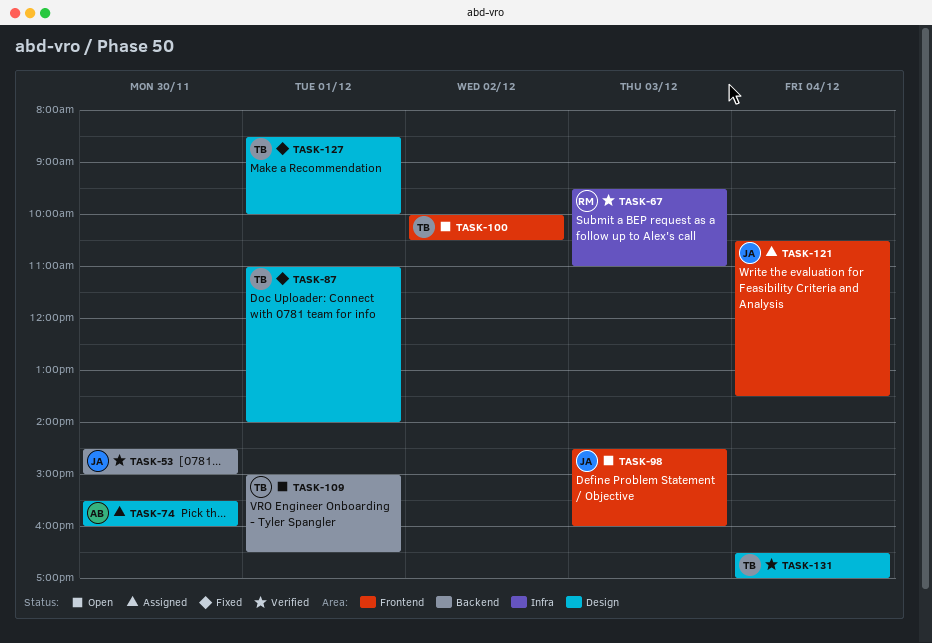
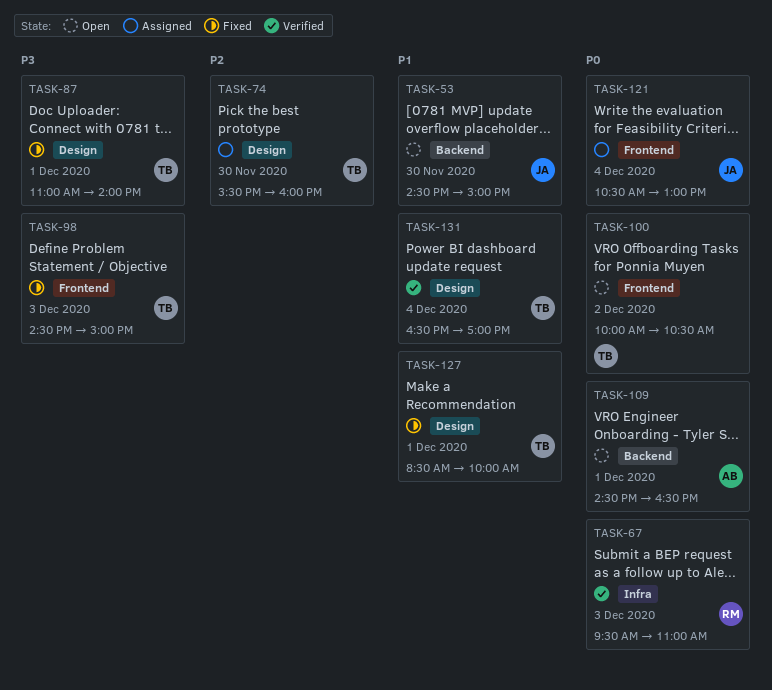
TASK-53, status: Verified -> Open
TASK-74, owner: AB -> TB
TASK-98, status: Open -> Fixed
TASK-98, owner: JA -> TB
TASK-98, ends: 16:00 -> 15:00
TASK-109, owner: TB -> AB
TASK-109, begins: 15:00 -> 14:30
TASK-121, ends: 13:30 -> 13:00

